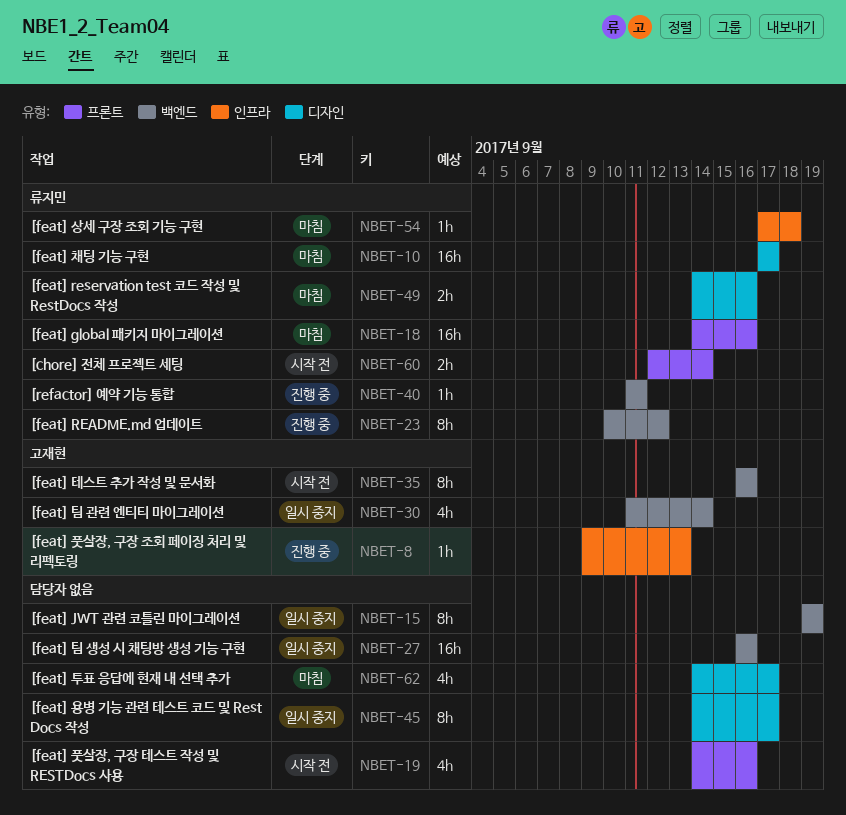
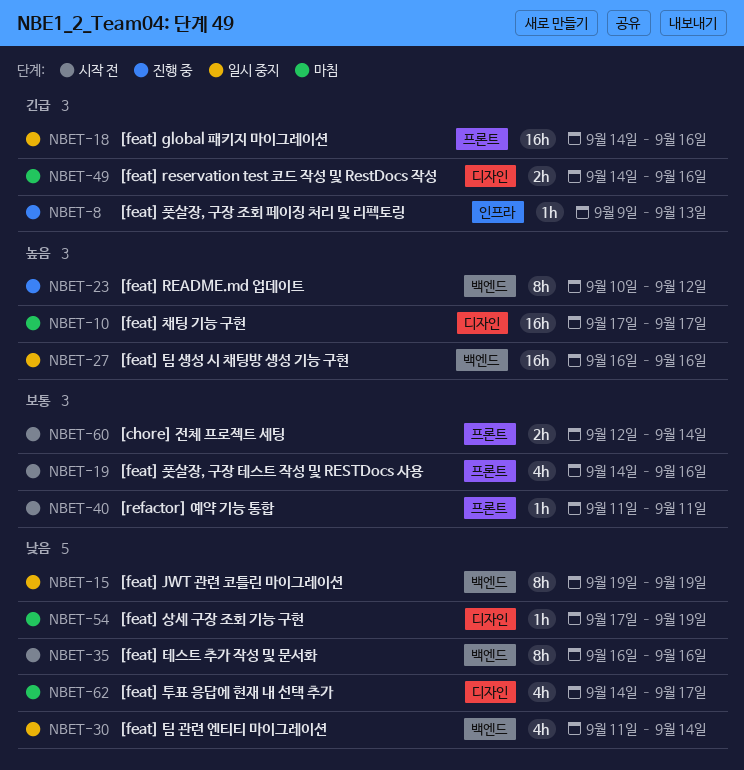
NBET-18, status: 마침 -> 일시 중지
NBET-40, status: 진행 중 -> 시작 전
NBET-40, label: 백엔드 -> 프론트
NBET-45: present -> none
NBET-54, label: 인프라 -> 디자인
NBET-54, due: Sep 18 -> Sep 19

